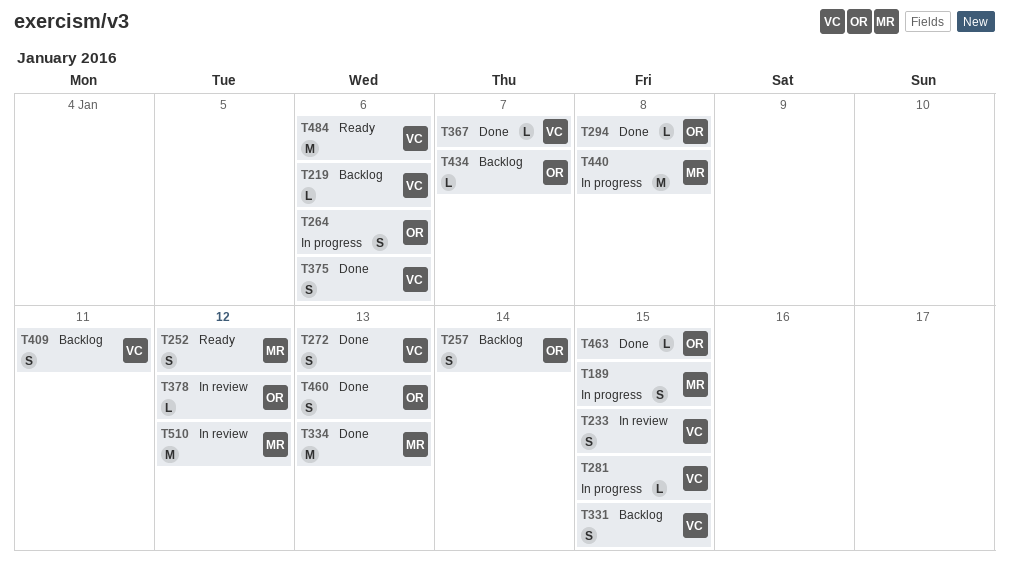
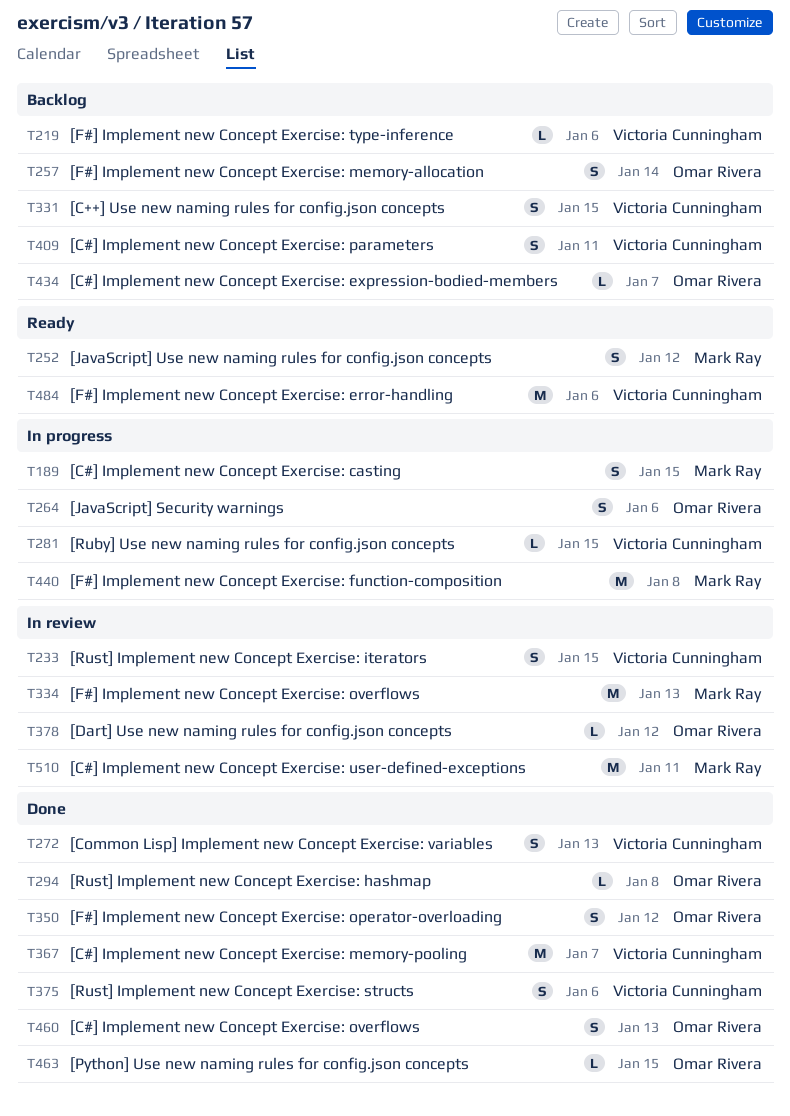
T334, status: Done -> In review
T350: none -> present
T367, estimate: L -> M
T510, due: Jan 12 -> Jan 11

